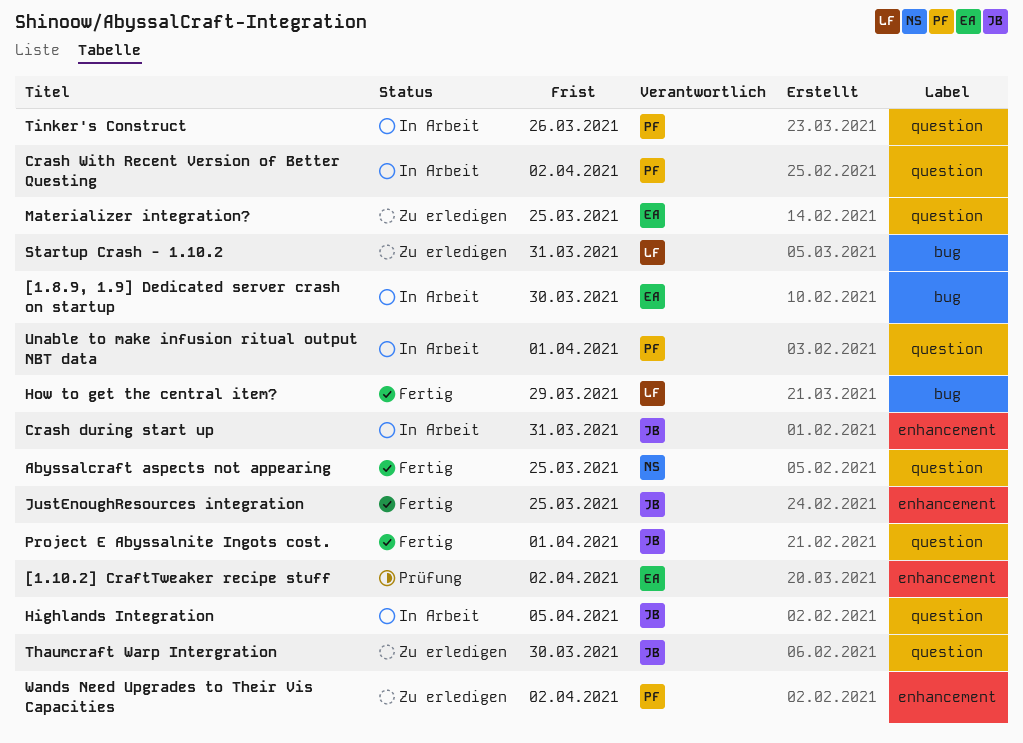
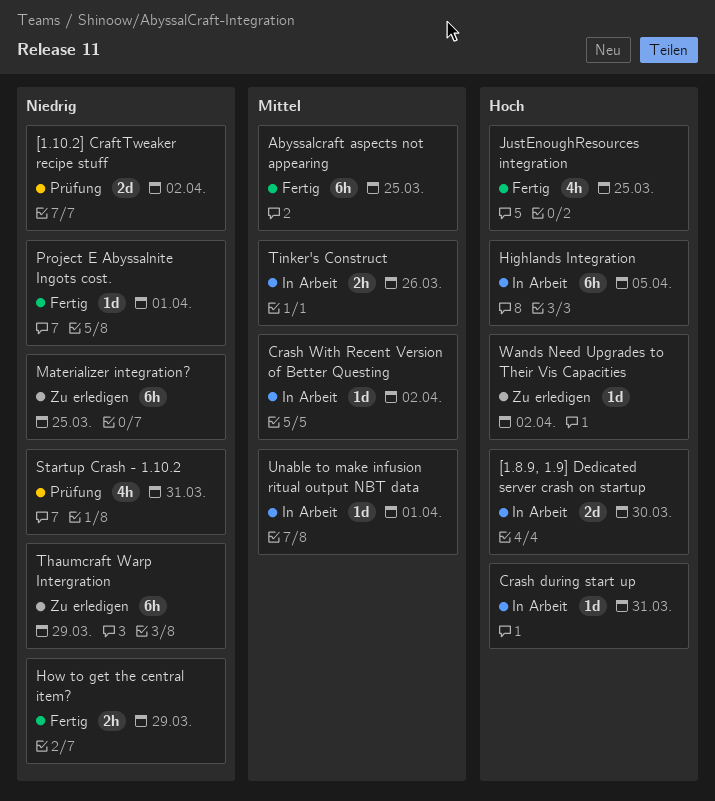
Startup Crash - 1.10.2, status: Zu erledigen -> Prüfung
Thaumcraft Warp Intergration, due: Mar 30 -> Mar 29

